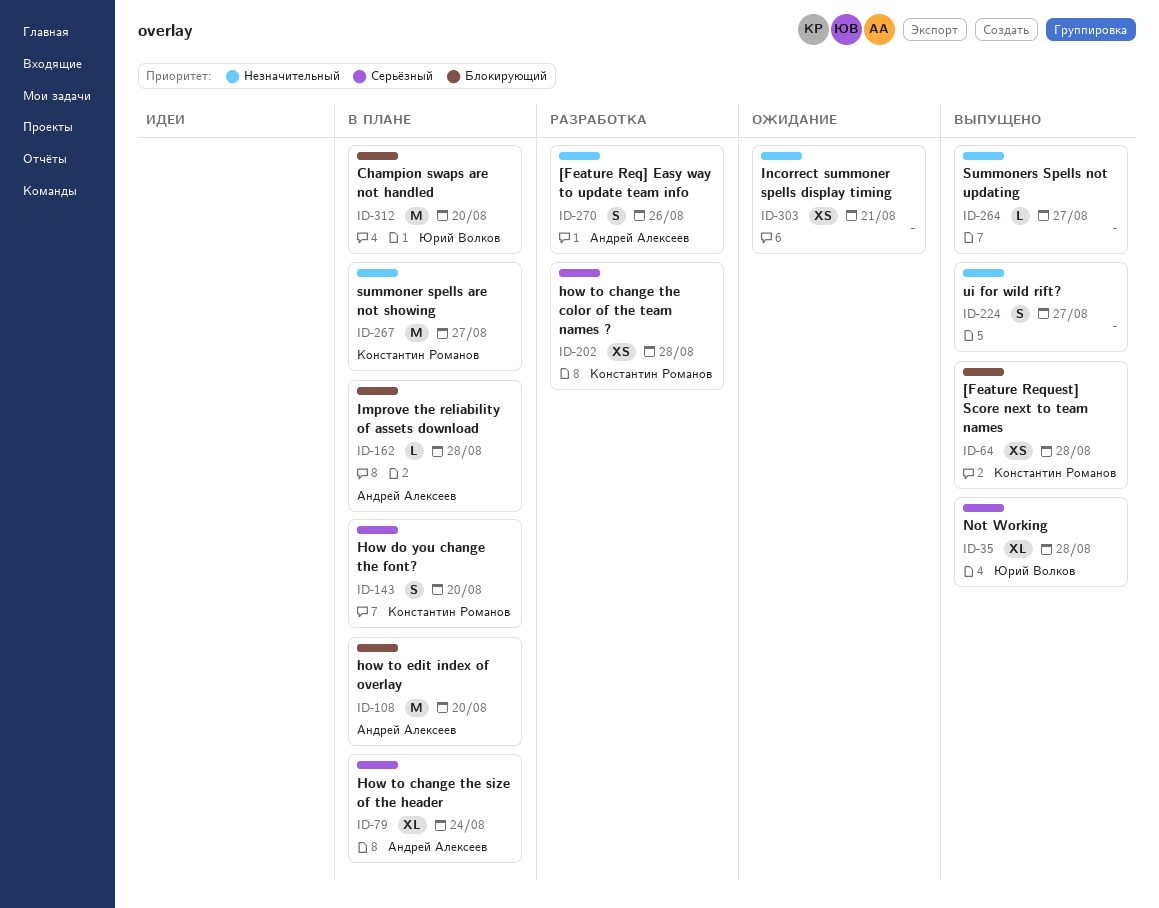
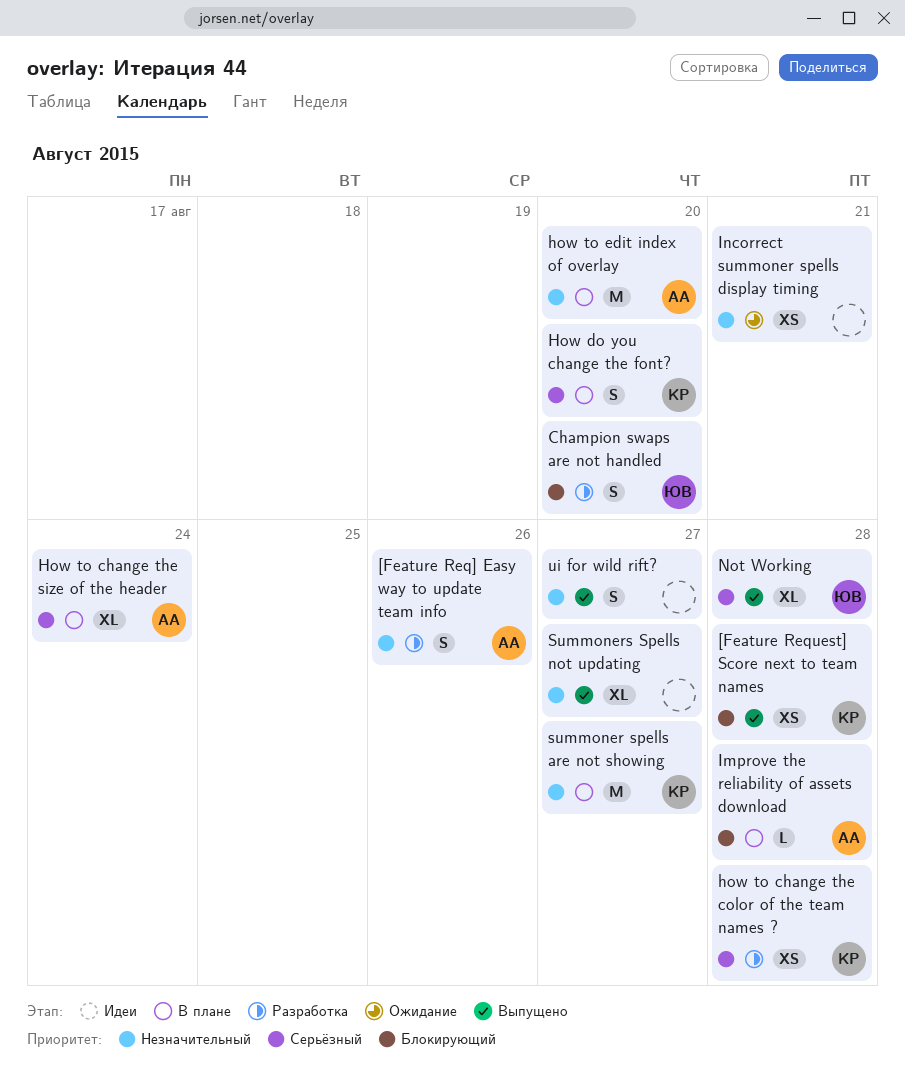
Champion swaps are not handled, status: В плане -> Разработка
Champion swaps are not handled, estimate: M -> S
how to edit index of overlay, priority: Блокирующий -> Незначительный
Summoners Spells not updating, estimate: L -> XL

